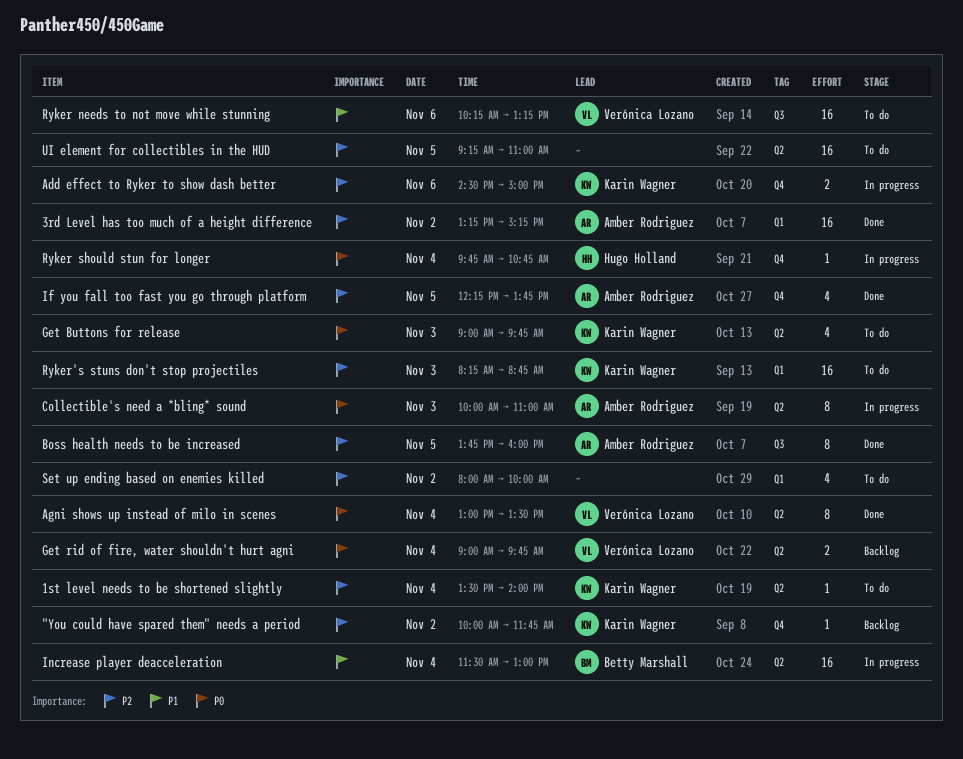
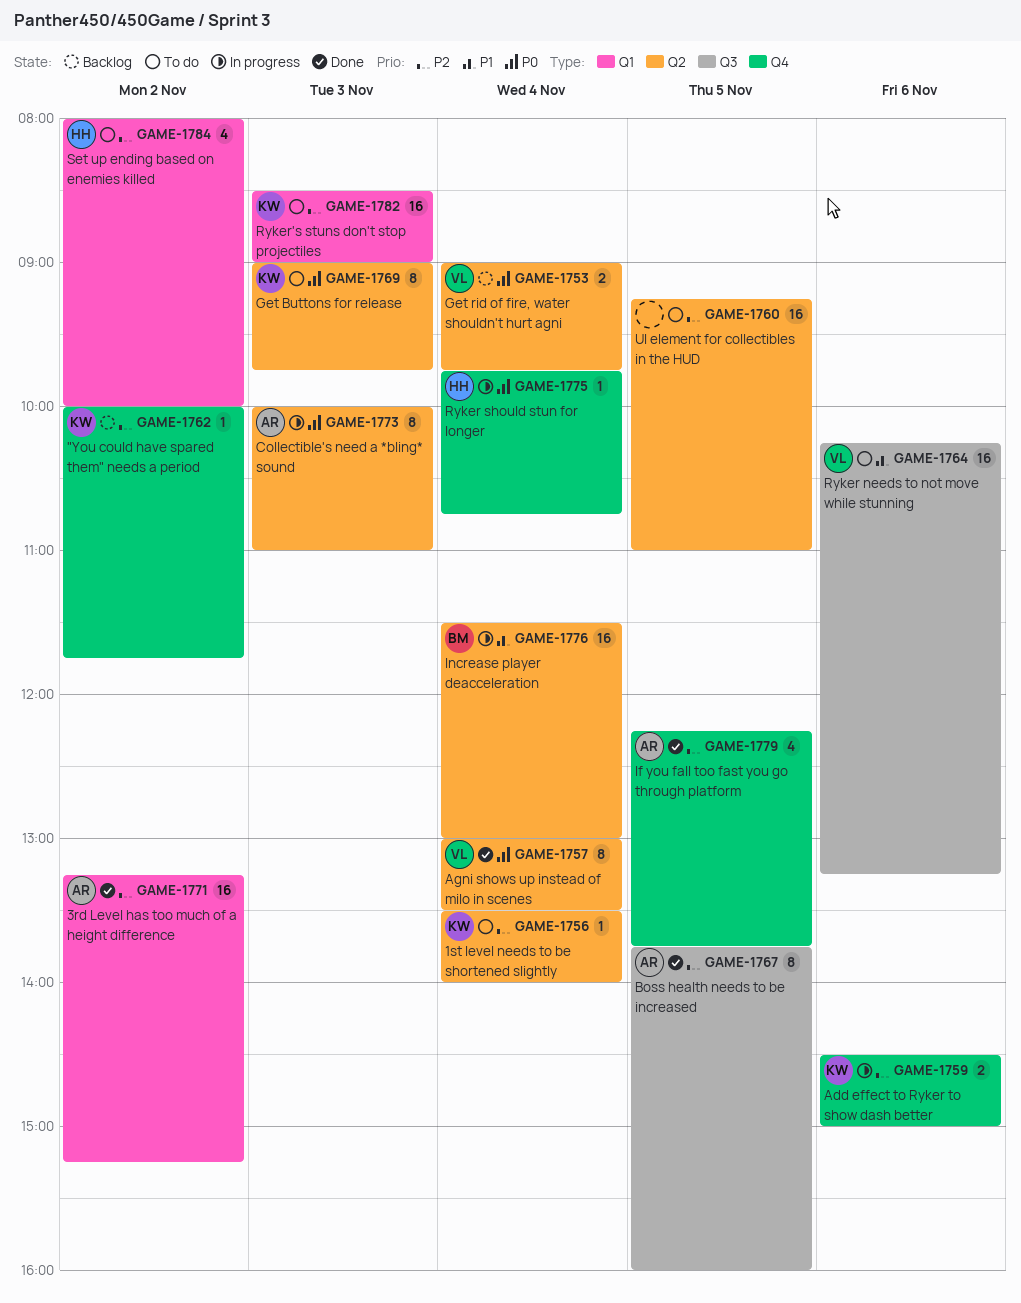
Get Buttons for release, estimate: 4 -> 8
Ryker's stuns don't stop projectiles, begins: 08:15 -> 08:30
Ryker's stuns don't stop projectiles, ends: 08:45 -> 09:00
Set up ending based on enemies killed, owner: none -> Hugo Holland

